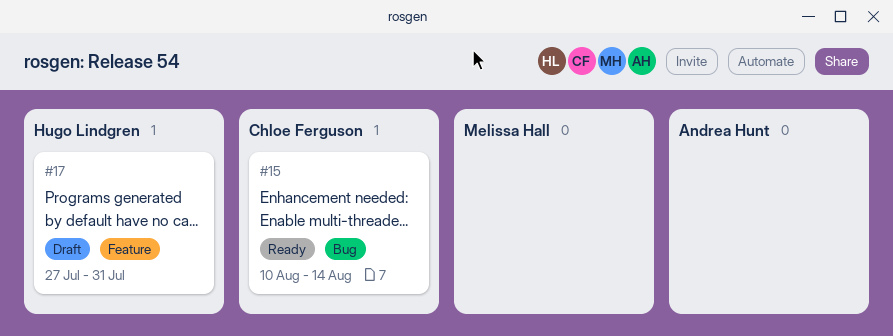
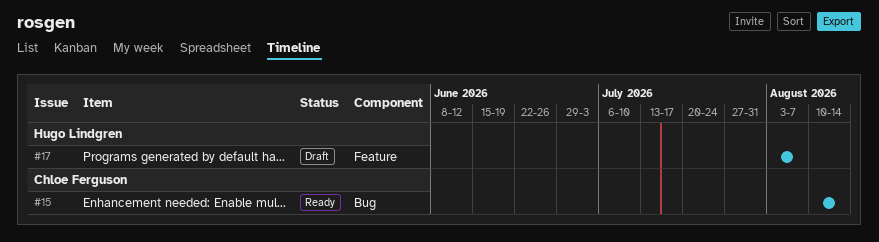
#17, start: Jul 27 -> Aug 3
#17, due: Jul 31 -> Aug 7

